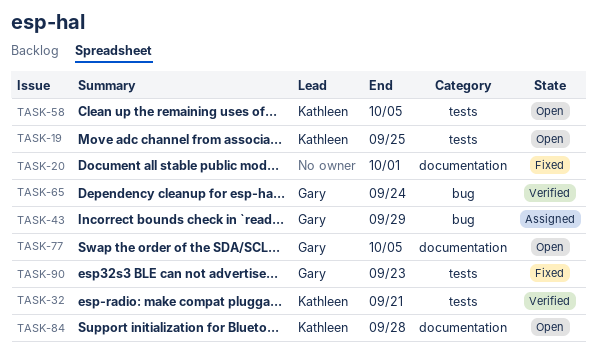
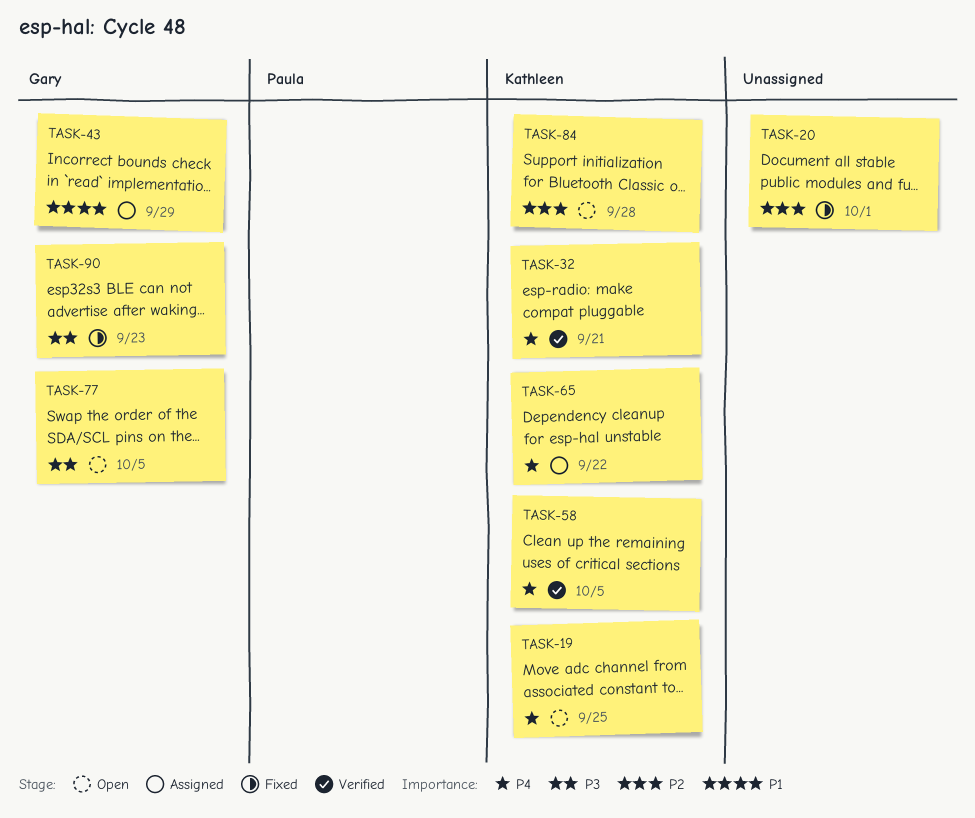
TASK-58, status: Open -> Verified
TASK-65, status: Verified -> Assigned
TASK-65, owner: Gary -> Kathleen
TASK-65, due: Sep 24 -> Sep 22

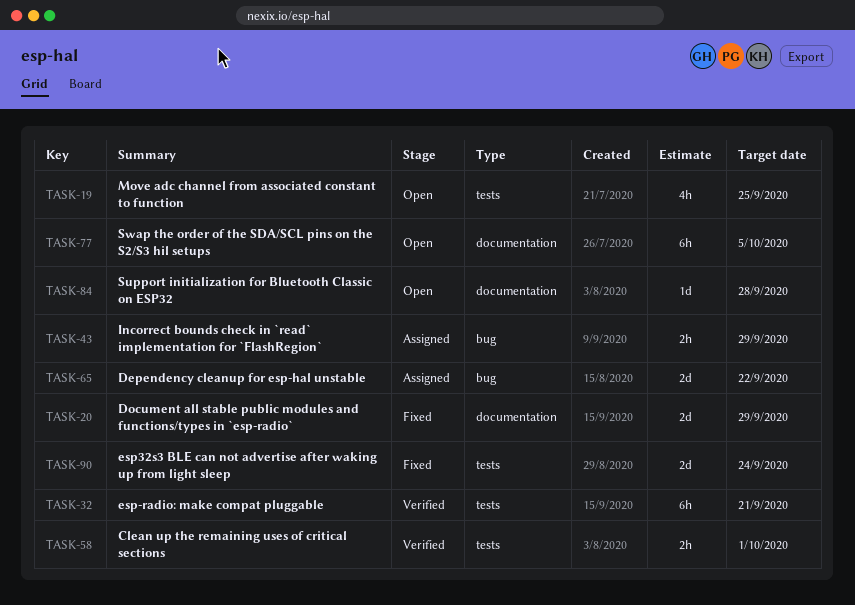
TASK-20, due: Oct 1 -> Sep 29
TASK-58, due: Oct 5 -> Oct 1
TASK-90, due: Sep 23 -> Sep 24

